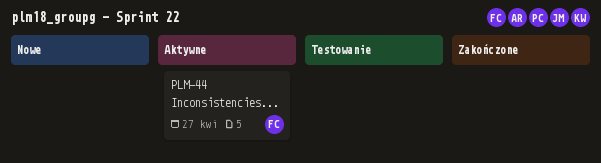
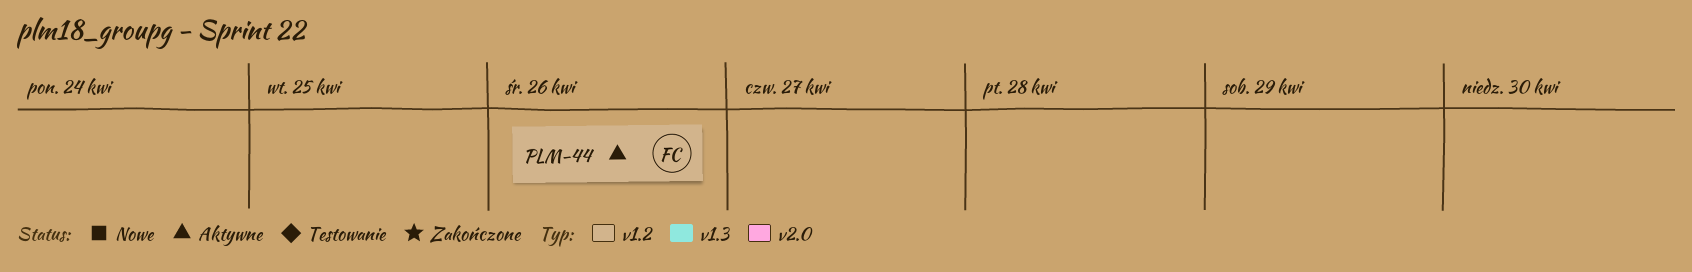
PLM-44, due: Apr 27 -> Apr 26

